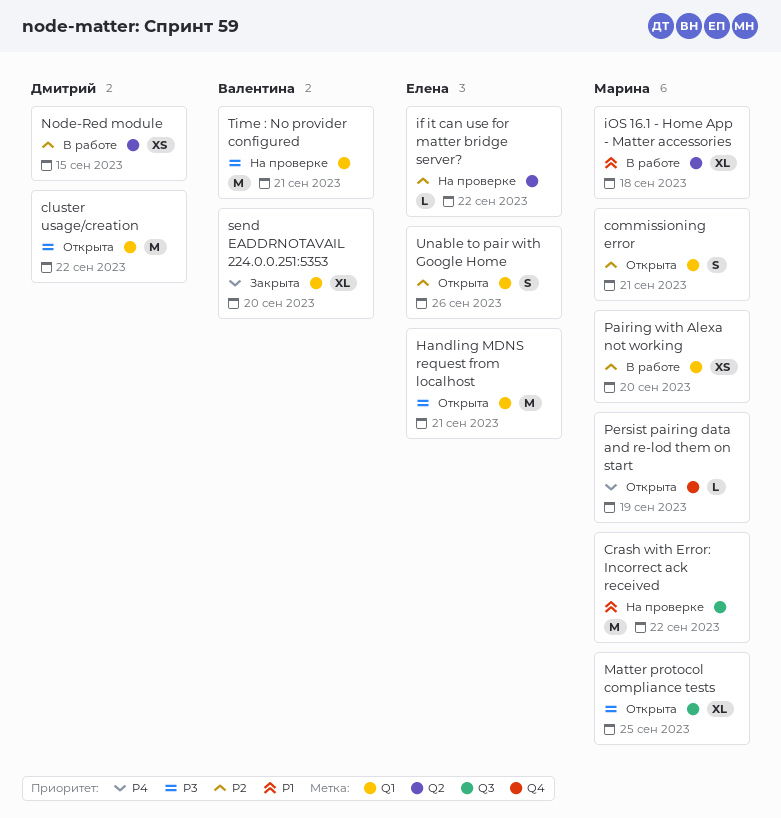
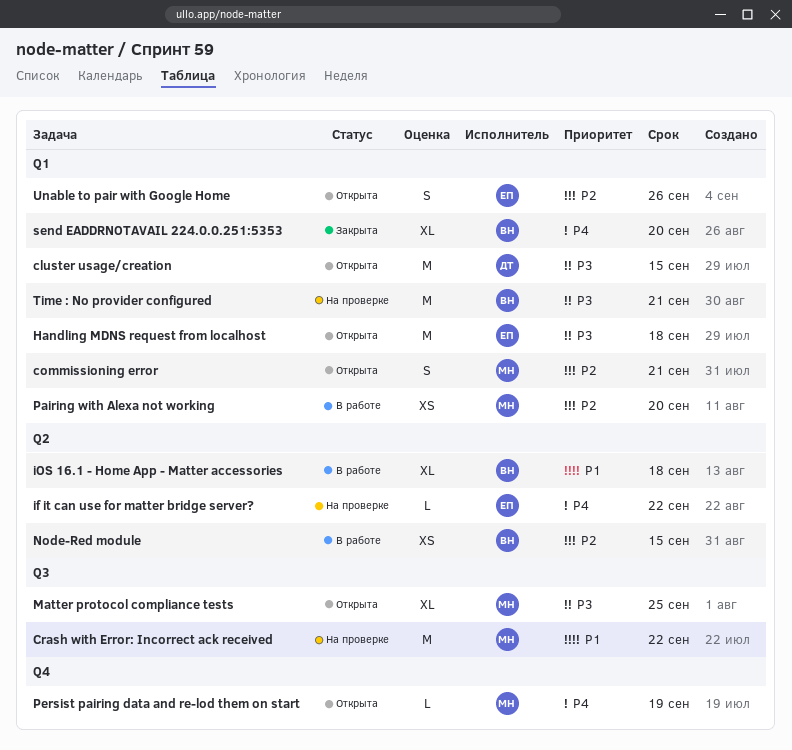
cluster usage/creation, due: Sep 22 -> Sep 15
Handling MDNS request from localhost, due: Sep 21 -> Sep 18
if it can use for matter bridge server?, priority: P2 -> P4
iOS 16.1 - Home App - Matter accessories, owner: Марина -> Валентина
Node-Red module, owner: Дмитрий -> Валентина

